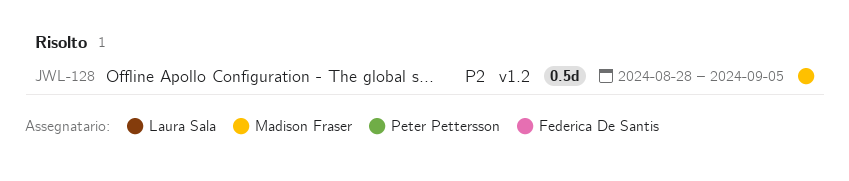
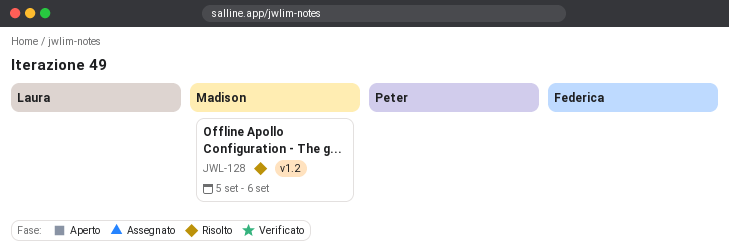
JWL-128, start: Aug 28 -> Sep 5
JWL-128, due: Sep 5 -> Sep 6

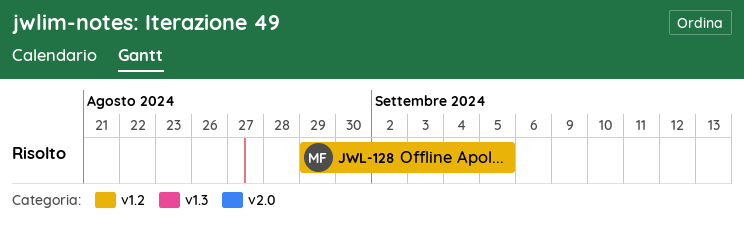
JWL-128, start: Sep 5 -> Aug 29
JWL-128, due: Sep 6 -> Sep 5

